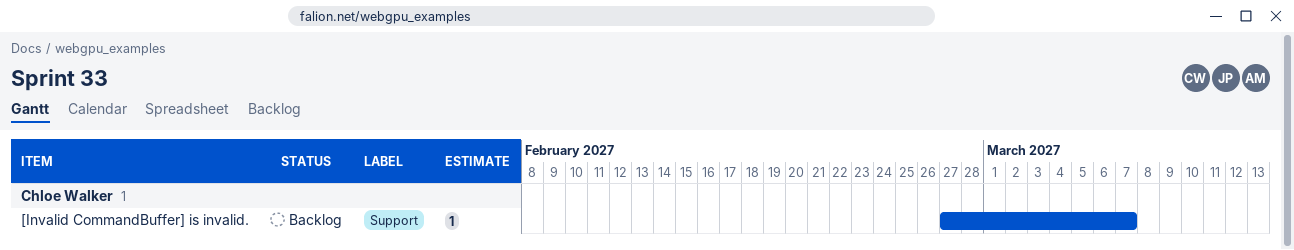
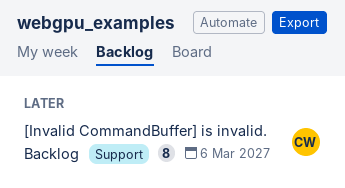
[Invalid CommandBuffer] is invalid., estimate: 1 -> 8
[Invalid CommandBuffer] is invalid., due: Mar 7 -> Mar 6

